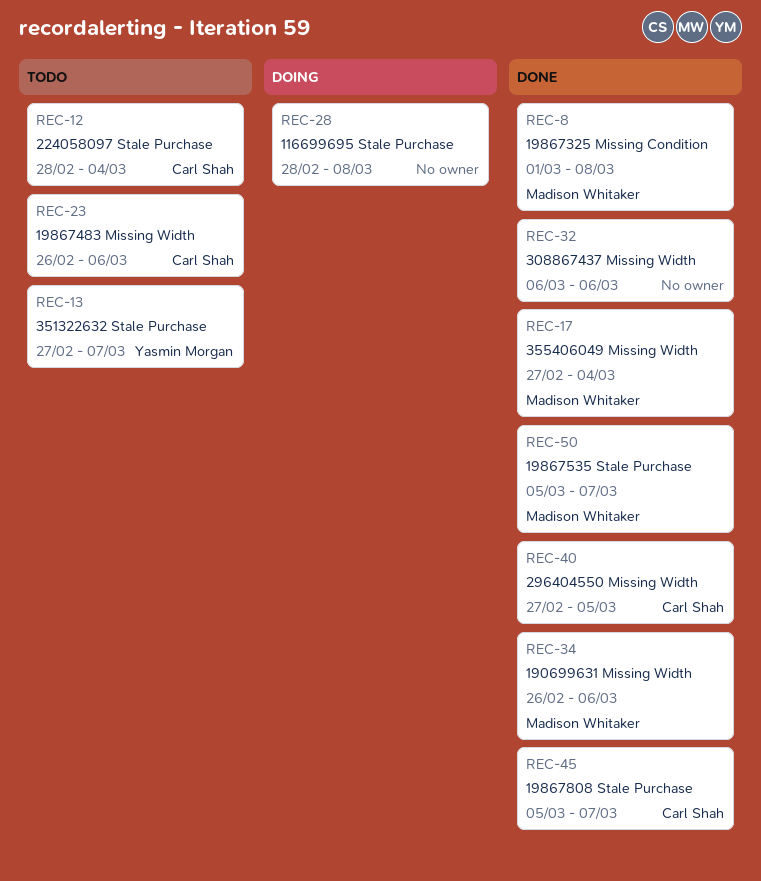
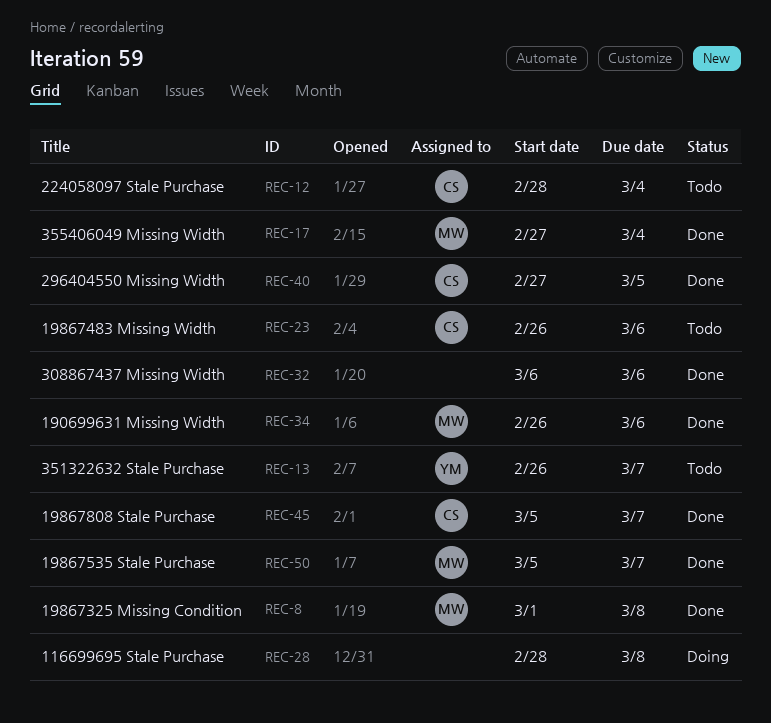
REC-13, start: Feb 27 -> Feb 26

